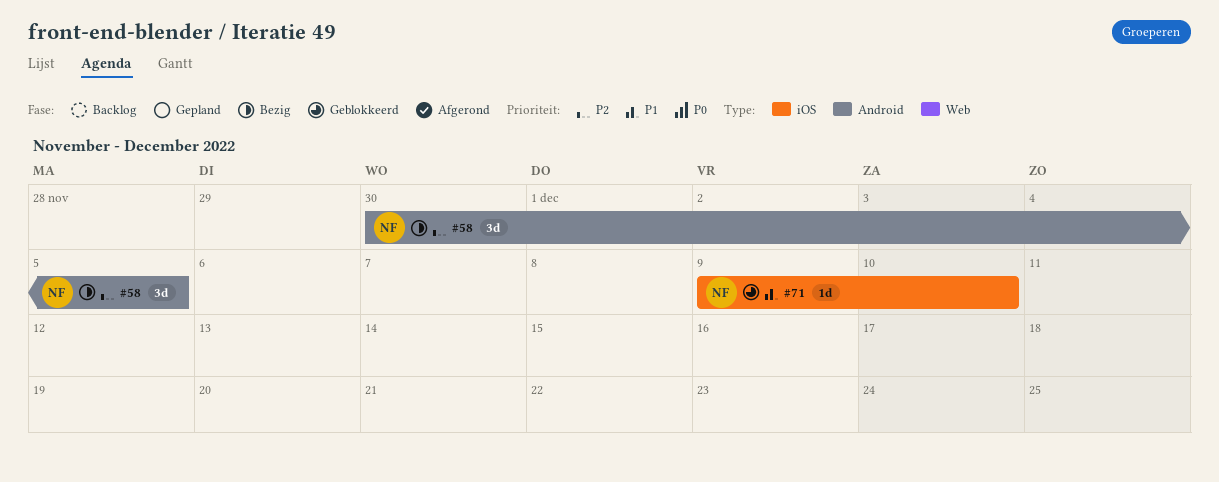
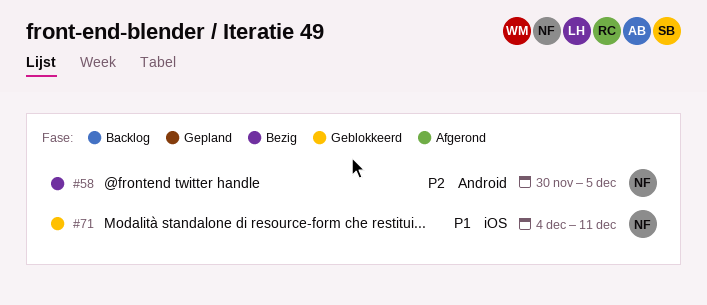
#71, start: Dec 9 -> Dec 4
#71, due: Dec 10 -> Dec 11

